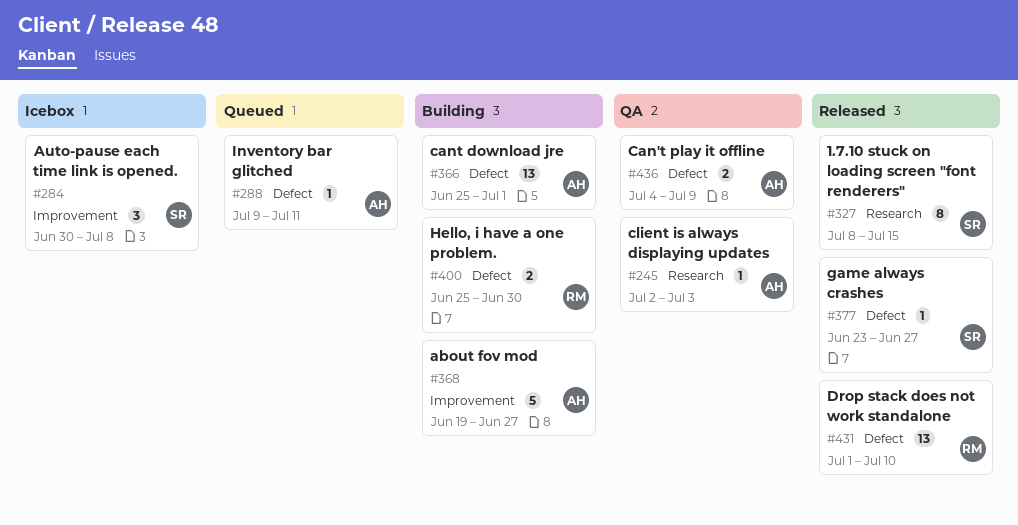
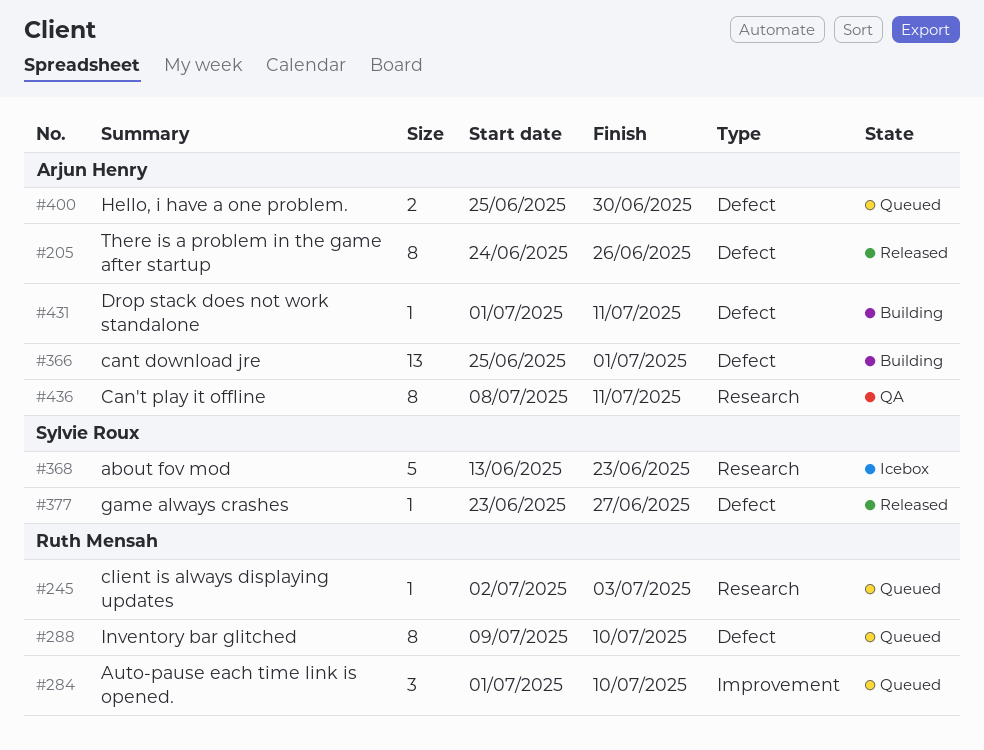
#205: none -> present
#245, status: QA -> Queued
#245, owner: Arjun Henry -> Ruth Mensah
#284, status: Icebox -> Queued
#284, owner: Sylvie Roux -> Ruth Mensah
#284, start: Jun 30 -> Jul 1
#284, due: Jul 8 -> Jul 10
#288, owner: Arjun Henry -> Ruth Mensah
#288, estimate: 1 -> 8
#288, due: Jul 11 -> Jul 10
#327: present -> none
#368, status: Building -> Icebox
#368, owner: Arjun Henry -> Sylvie Roux
#368, label: Improvement -> Research
#368, start: Jun 19 -> Jun 13
#368, due: Jun 27 -> Jun 23
#400, status: Building -> Queued
#400, owner: Ruth Mensah -> Arjun Henry
#431, status: Released -> Building
#431, owner: Ruth Mensah -> Arjun Henry
#431, estimate: 13 -> 1
#431, due: Jul 10 -> Jul 11
#436, label: Defect -> Research
#436, estimate: 2 -> 8
#436, start: Jul 4 -> Jul 8
#436, due: Jul 9 -> Jul 11

